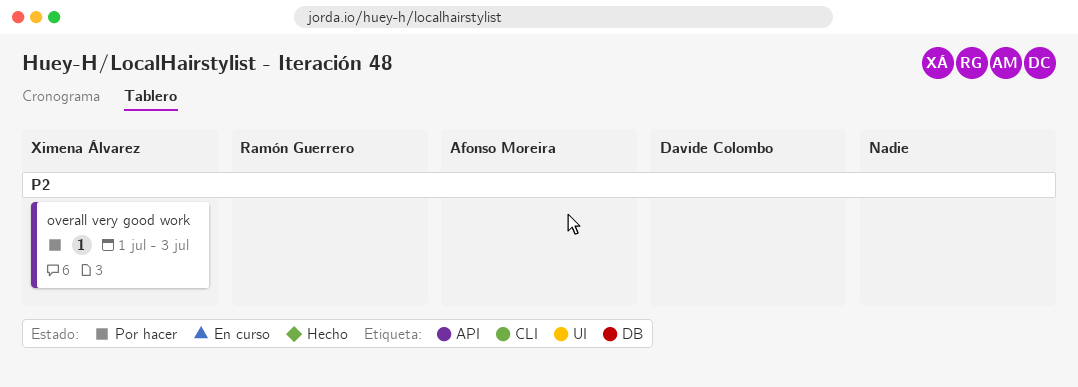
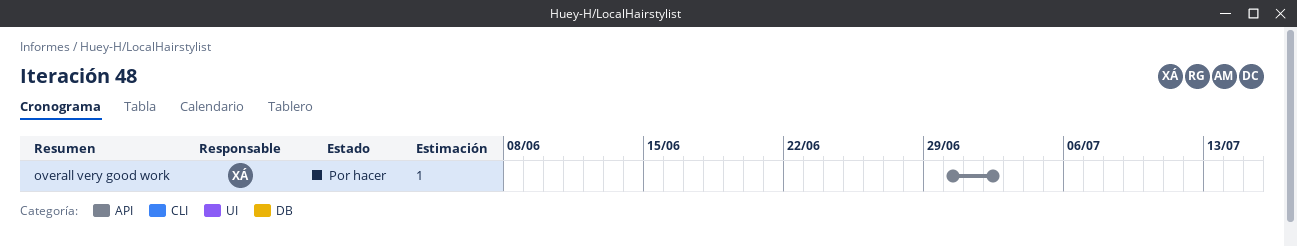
overall very good work, start: Jul 1 -> Jun 30
overall very good work, due: Jul 3 -> Jul 2

